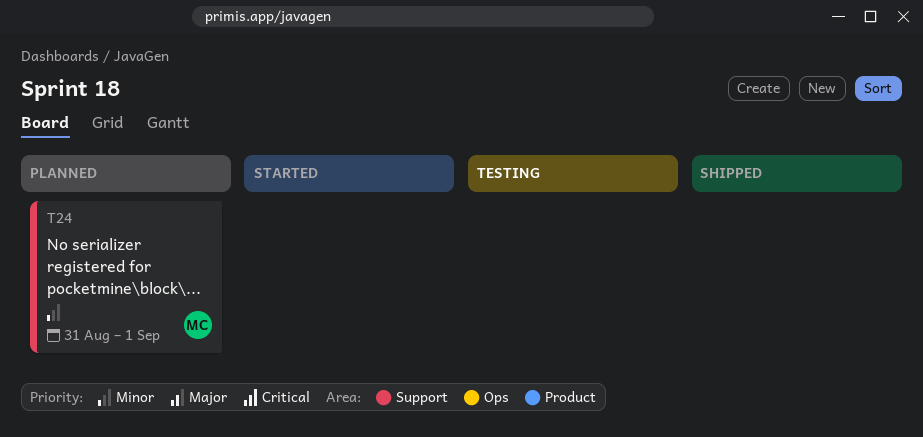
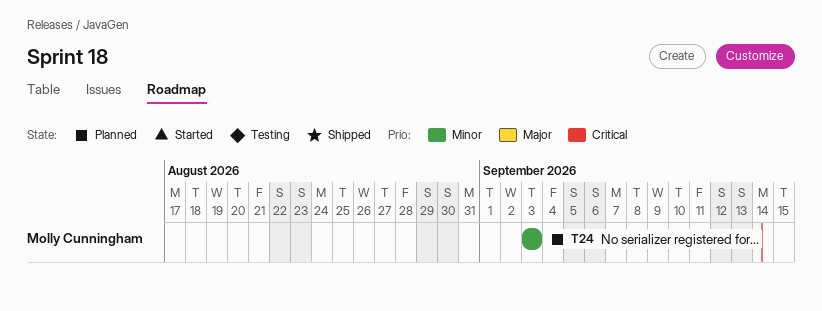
T24, start: Aug 31 -> Sep 3
T24, due: Sep 1 -> Sep 3

